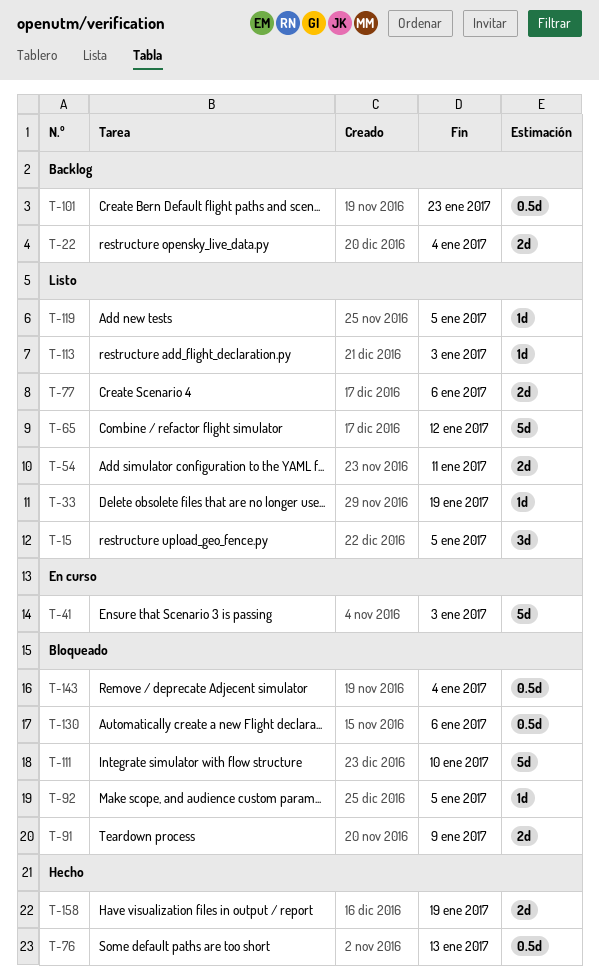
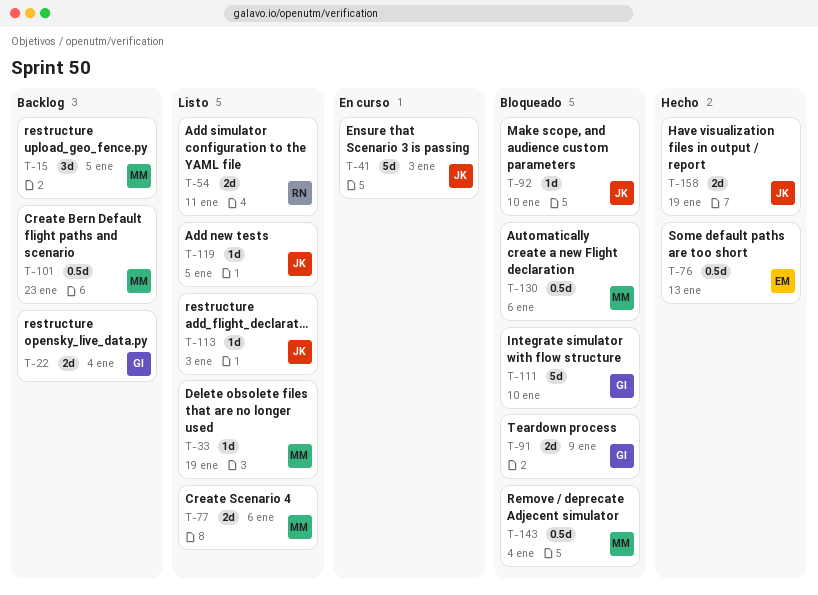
T-15, status: Listo -> Backlog
T-65: present -> none
T-92, due: Jan 5 -> Jan 10

